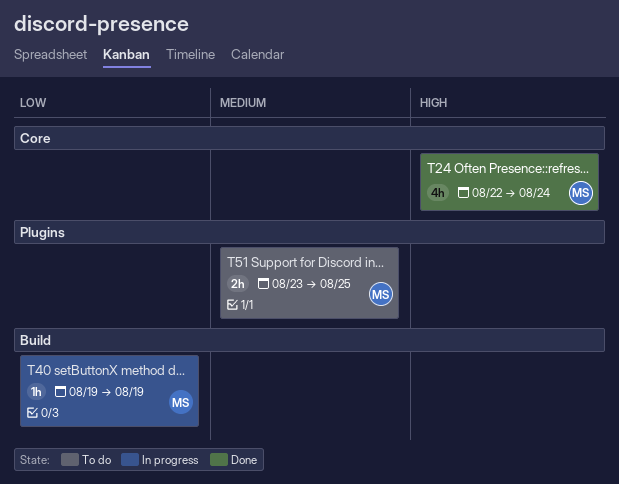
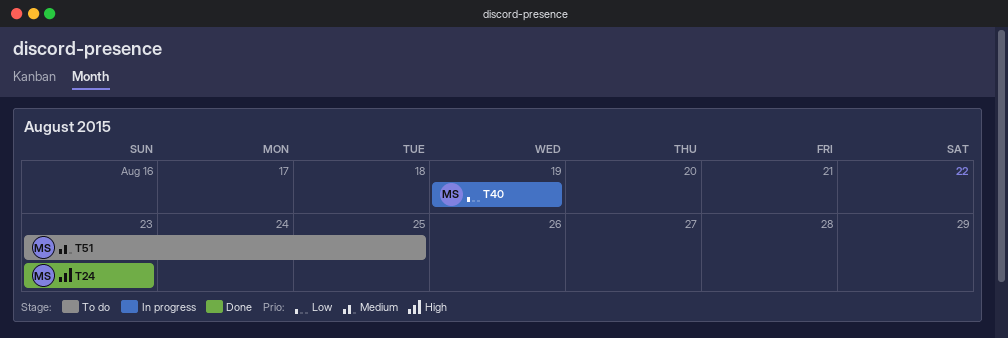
T24, start: Aug 22 -> Aug 23
T24, due: Aug 24 -> Aug 23

